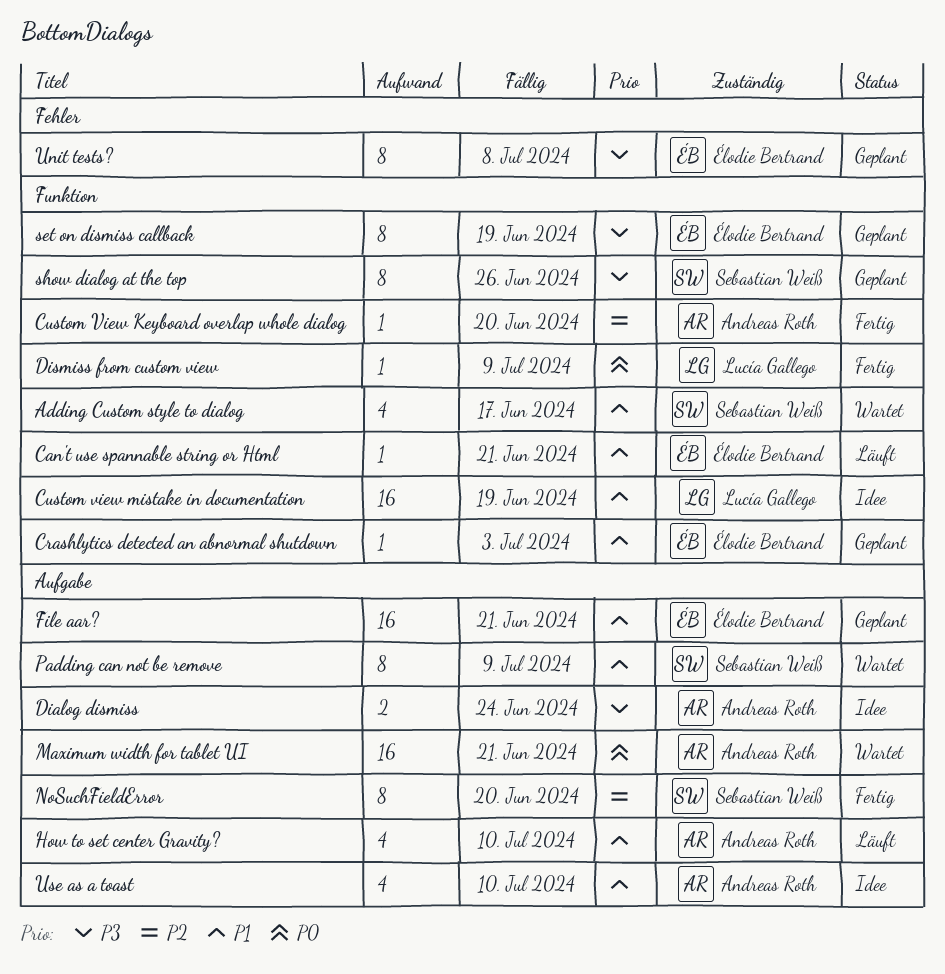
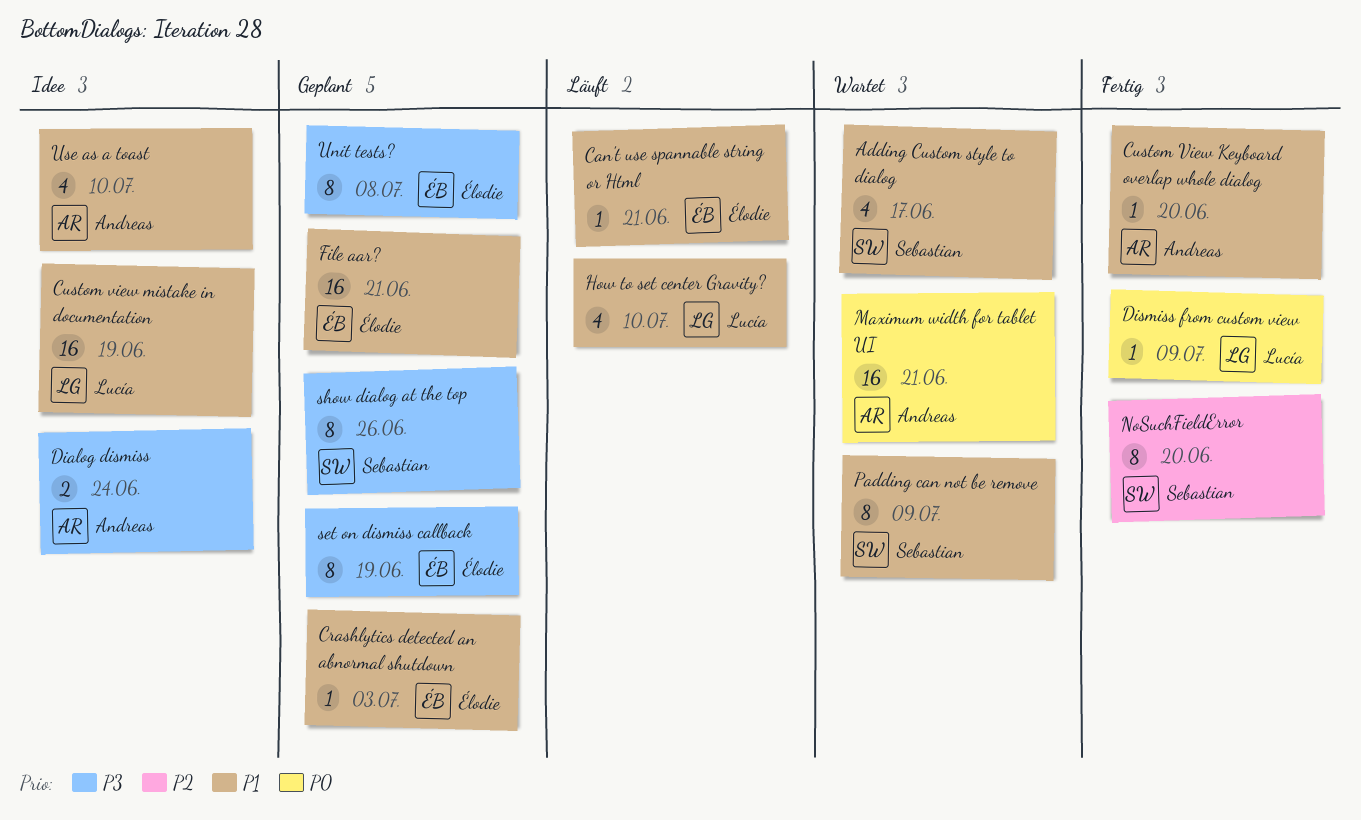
Custom View Keyboard overlap whole dialog, priority: P2 -> P1
How to set center Gravity?, owner: Andreas Roth -> Lucía Gallego

